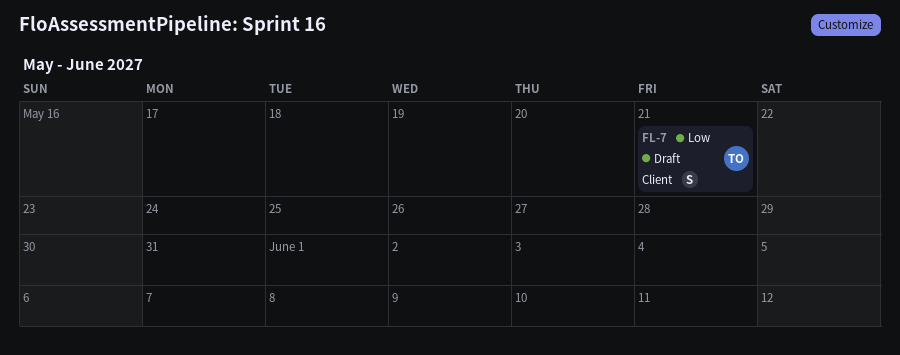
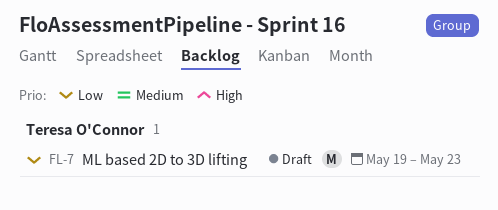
FL-7, estimate: S -> M
FL-7, due: May 21 -> May 23

